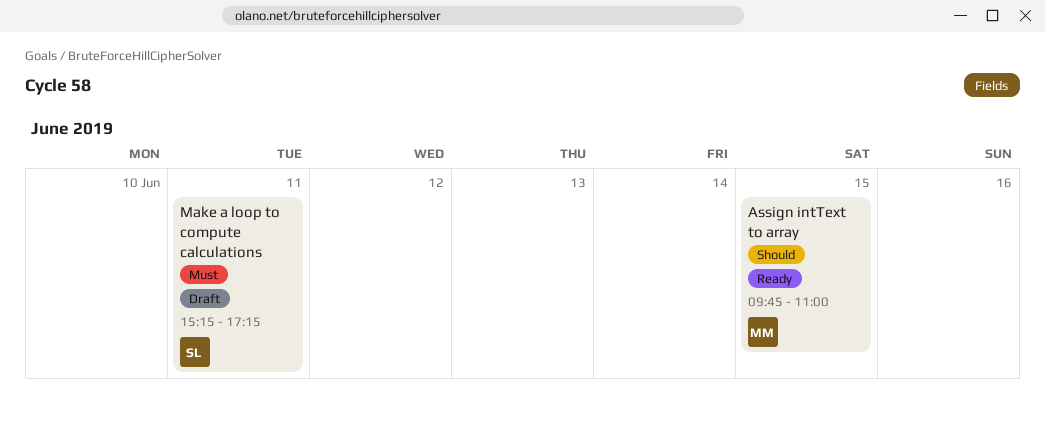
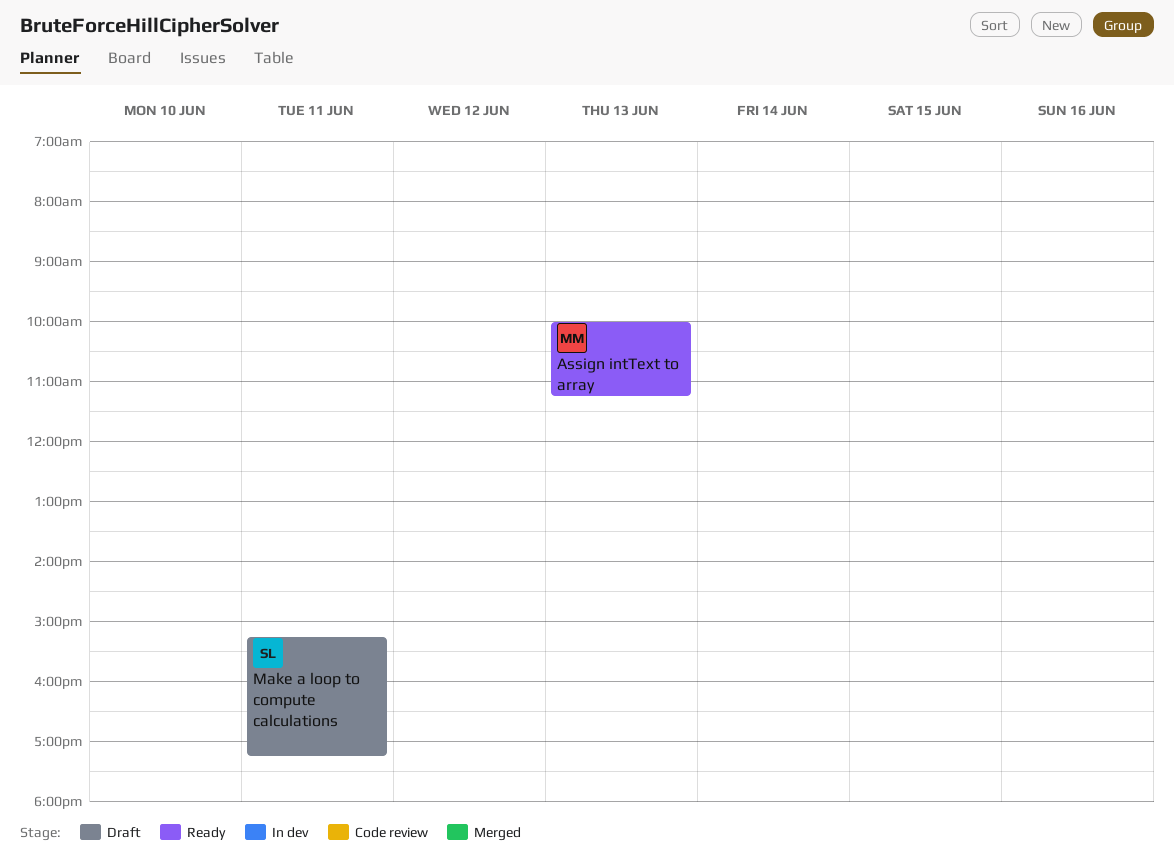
Assign intText to array, day: Jun 15 -> Jun 13
Assign intText to array, begins: 09:45 -> 10:00
Assign intText to array, ends: 11:00 -> 11:15

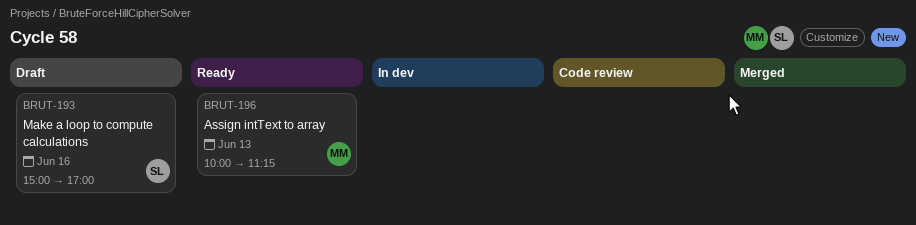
Make a loop to compute calculations, day: Jun 11 -> Jun 16
Make a loop to compute calculations, begins: 15:15 -> 15:00
Make a loop to compute calculations, ends: 17:15 -> 17:00

